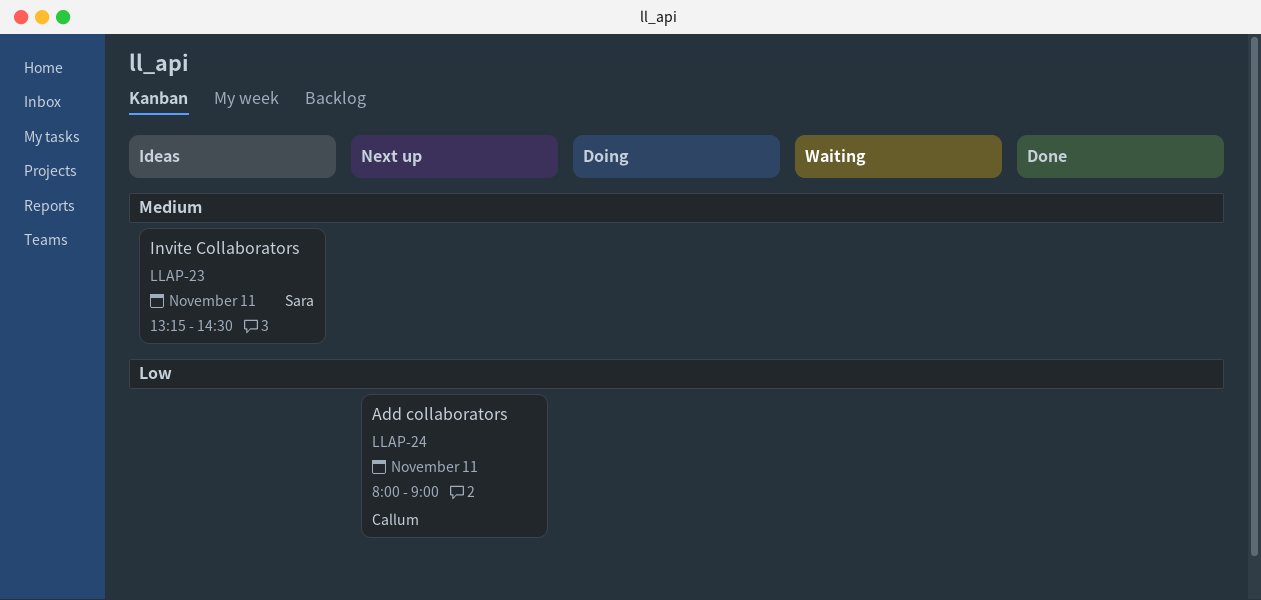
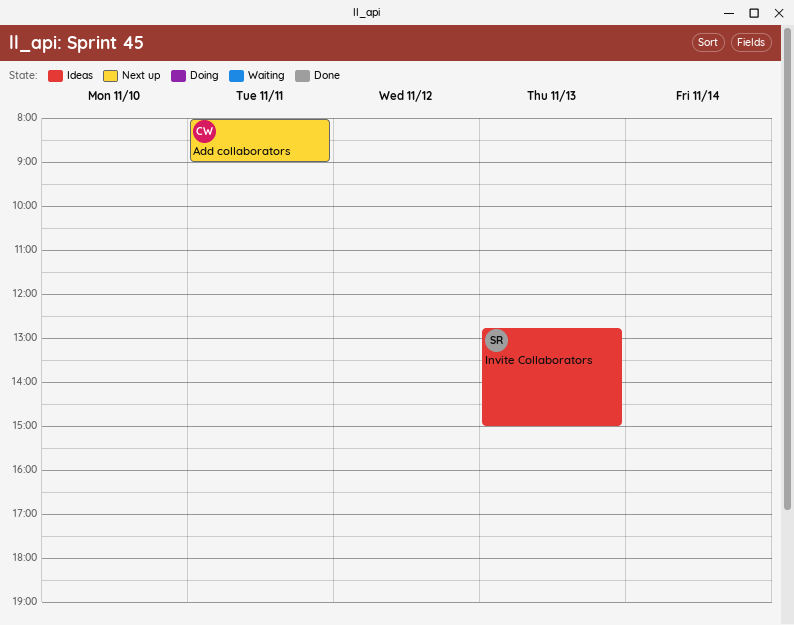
Invite Collaborators, day: Nov 11 -> Nov 13
Invite Collaborators, begins: 13:15 -> 12:45
Invite Collaborators, ends: 14:30 -> 15:00

